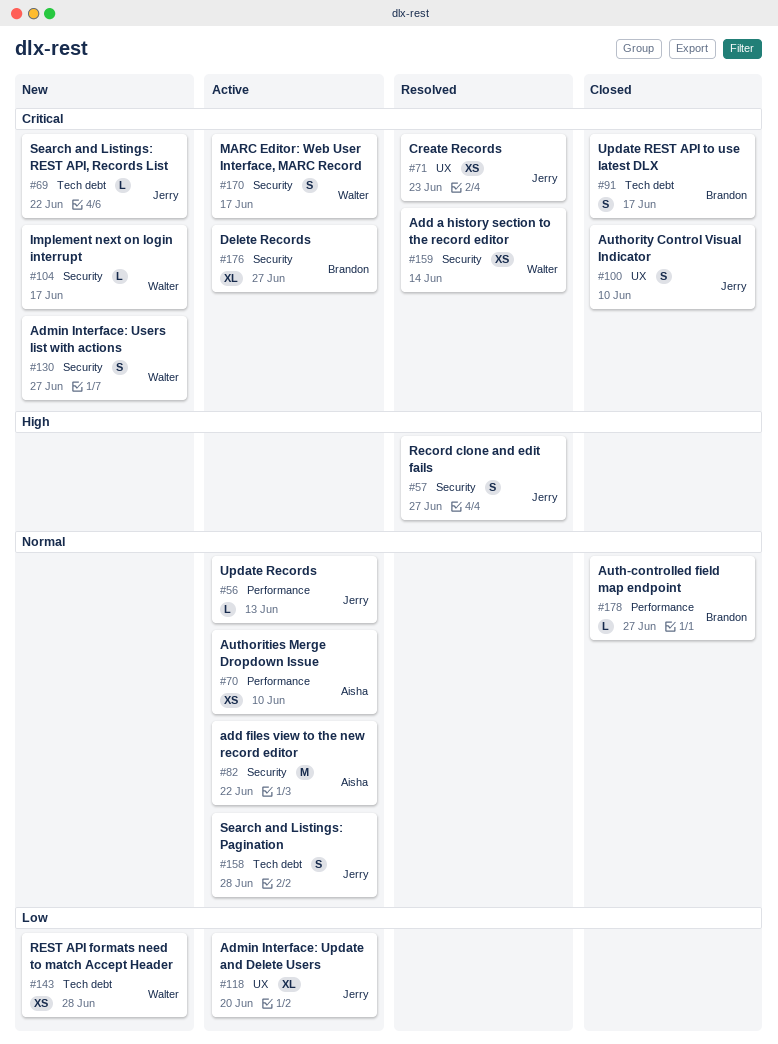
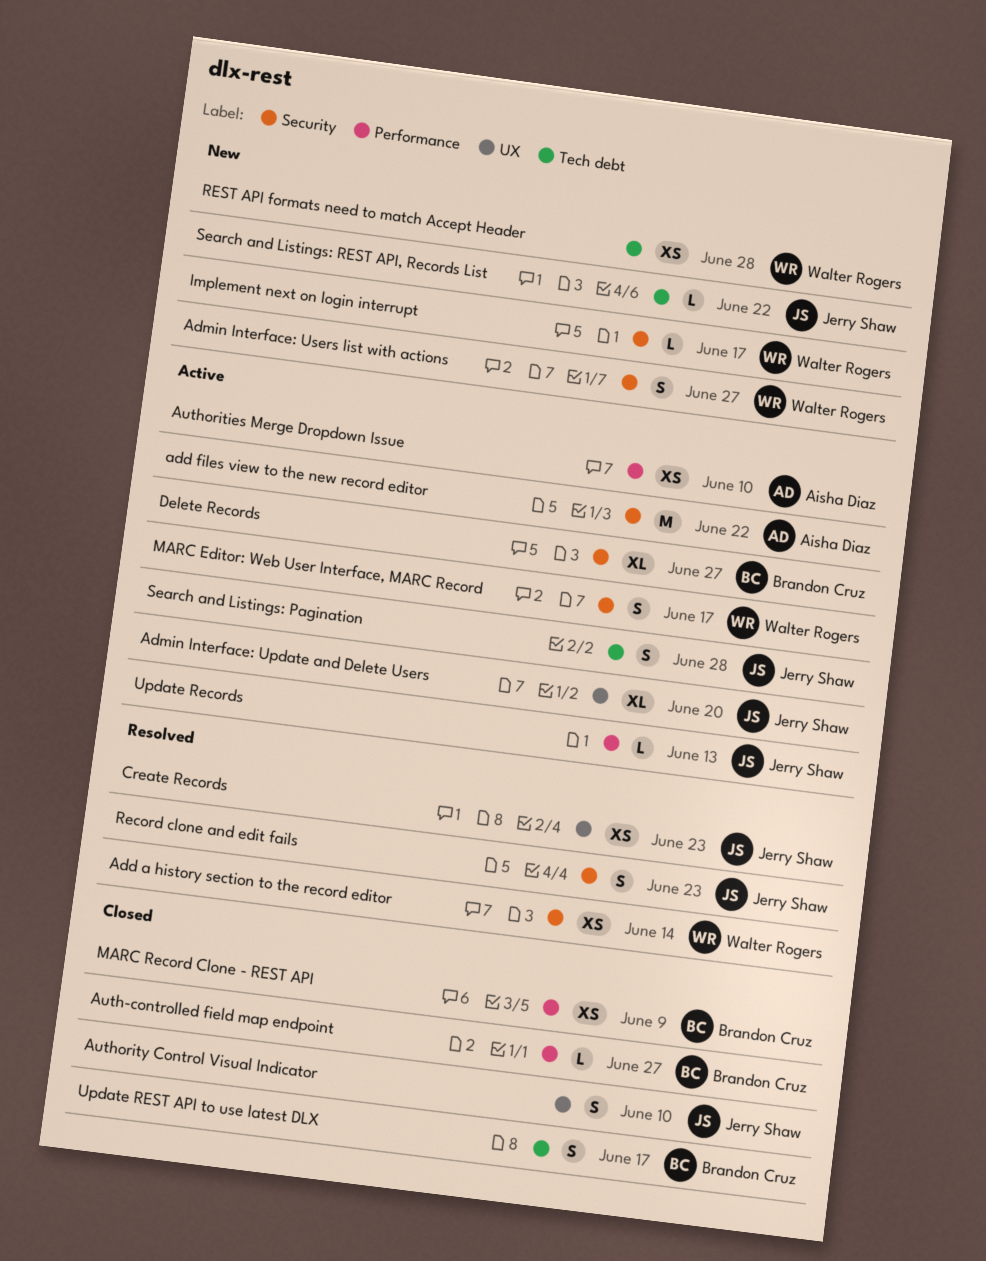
MARC Record Clone - REST API: none -> present
Record clone and edit fails, due: Jun 27 -> Jun 23

